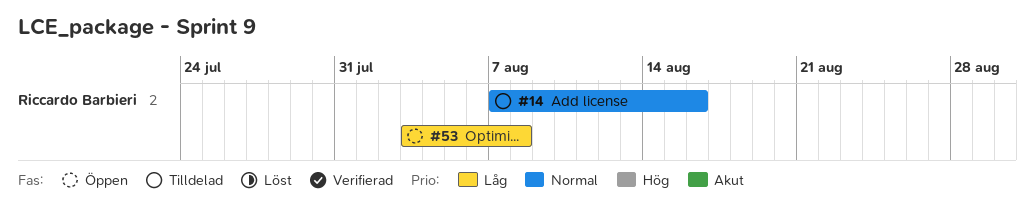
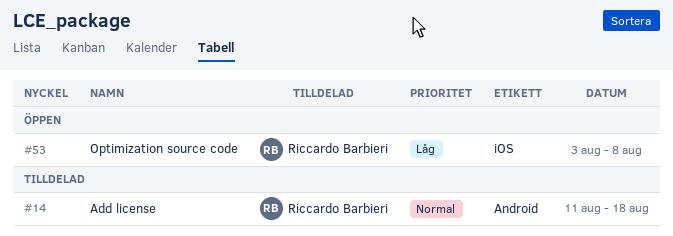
#14, start: Aug 7 -> Aug 11
#14, due: Aug 16 -> Aug 18

